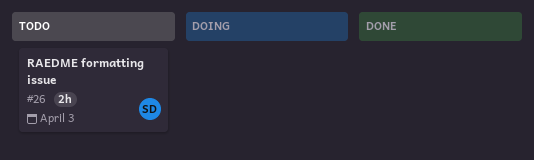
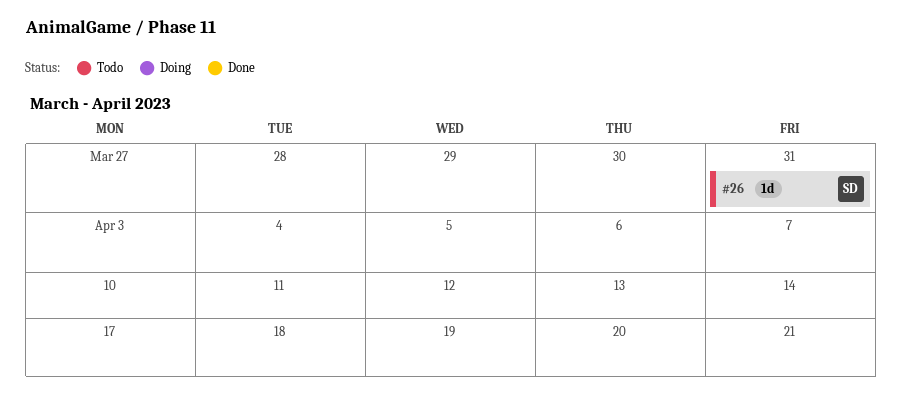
#26, estimate: 2h -> 1d
#26, due: Apr 3 -> Mar 31

